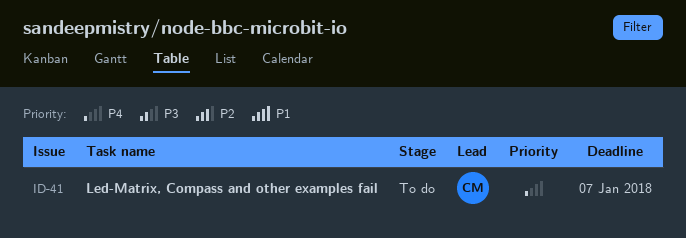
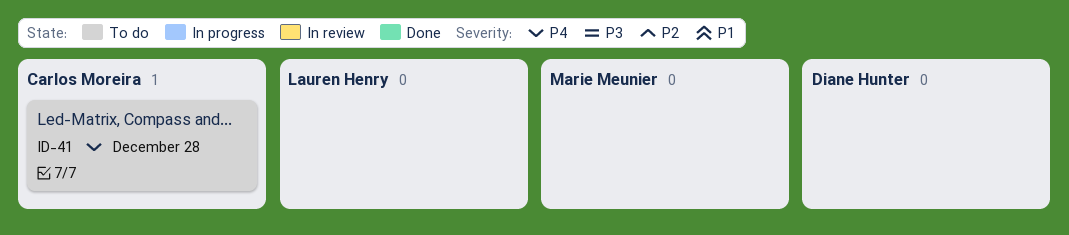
ID-41, due: Jan 7 -> Dec 28

